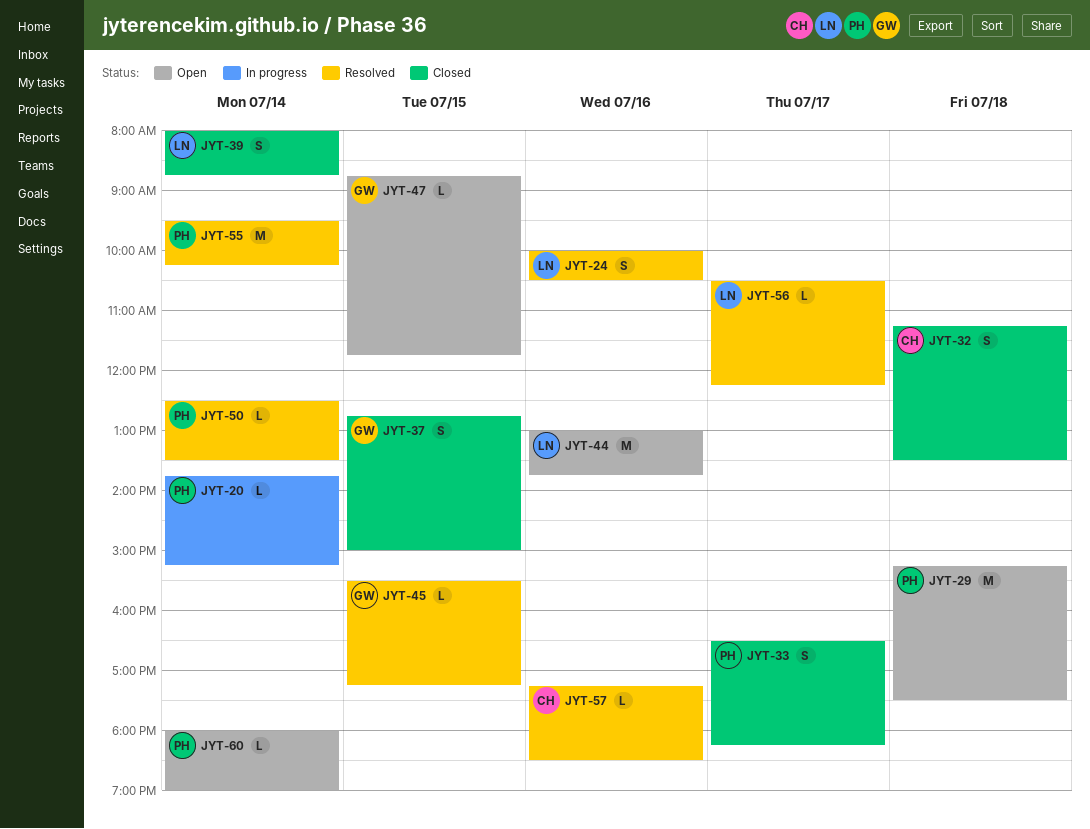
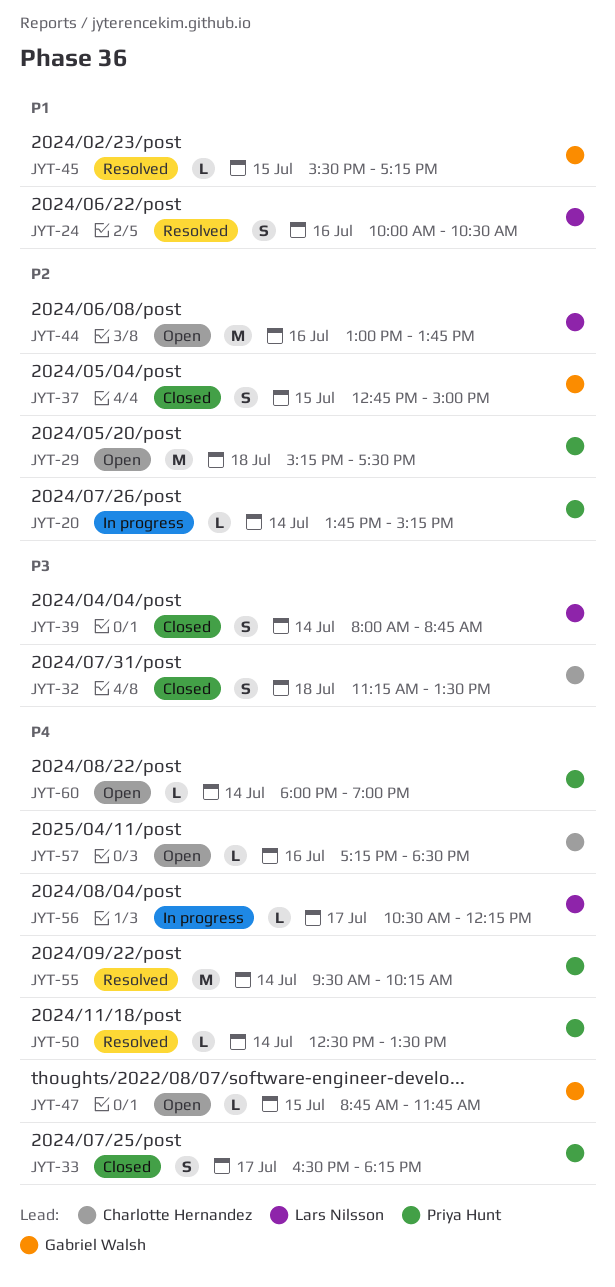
JYT-56, status: Resolved -> In progress
JYT-57, status: Resolved -> Open

